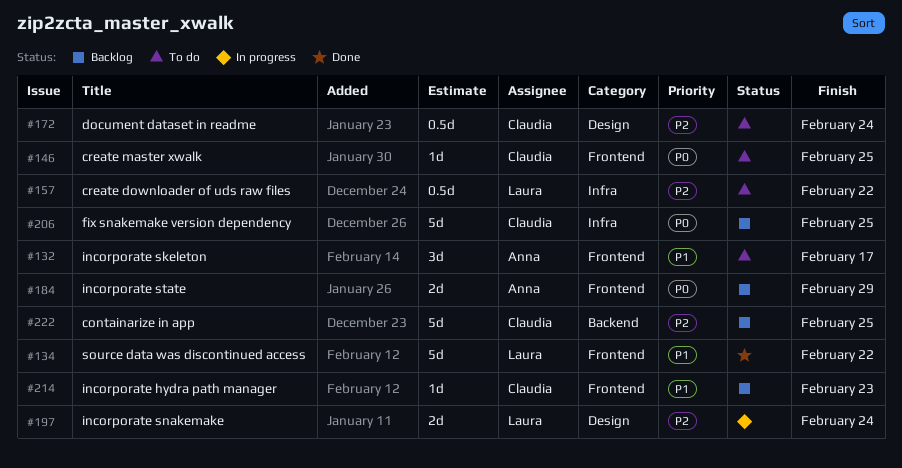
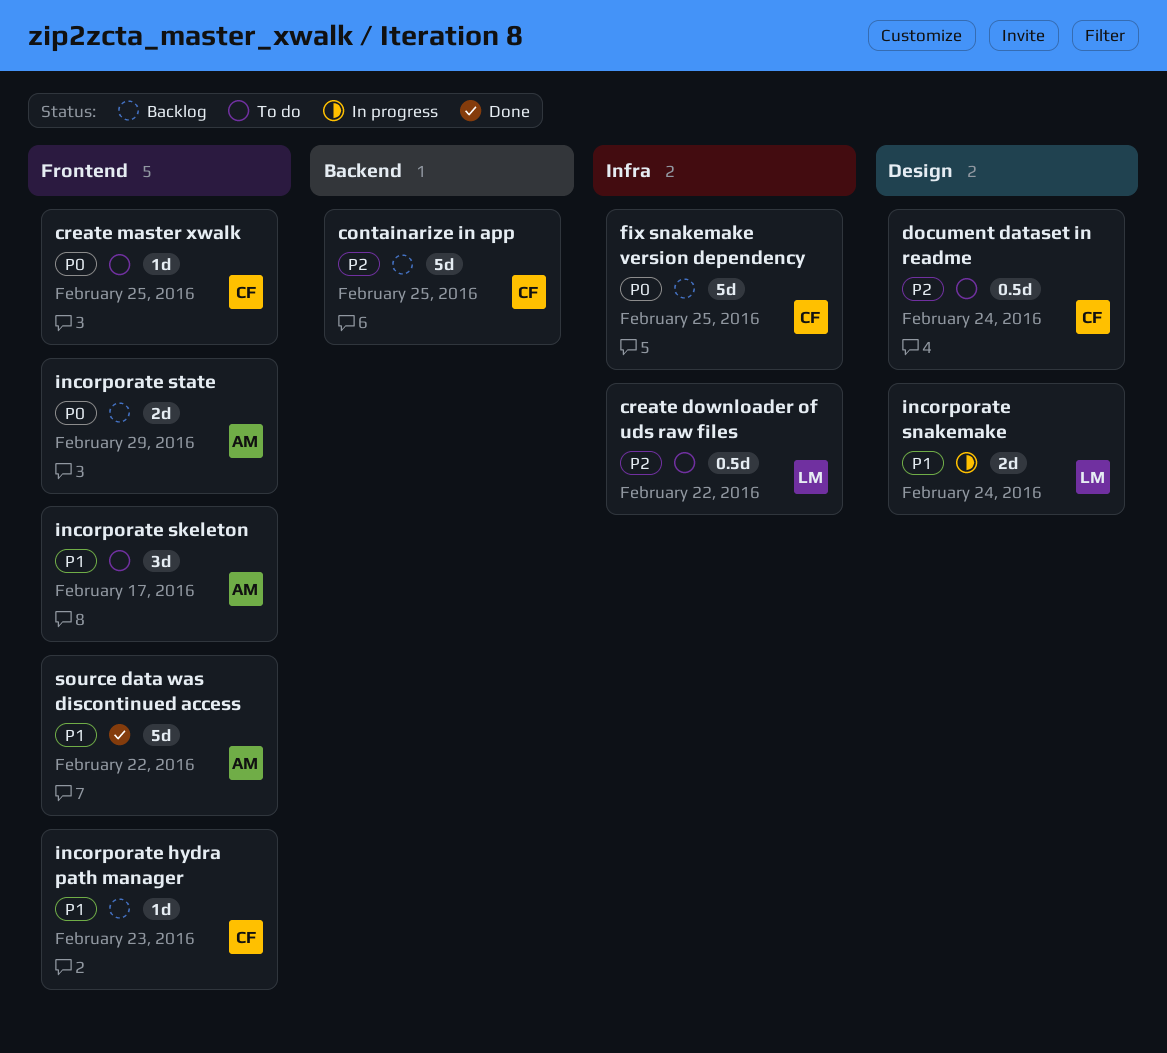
incorporate snakemake, priority: P2 -> P1
source data was discontinued access, owner: Laura -> Anna

